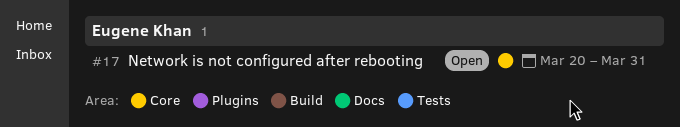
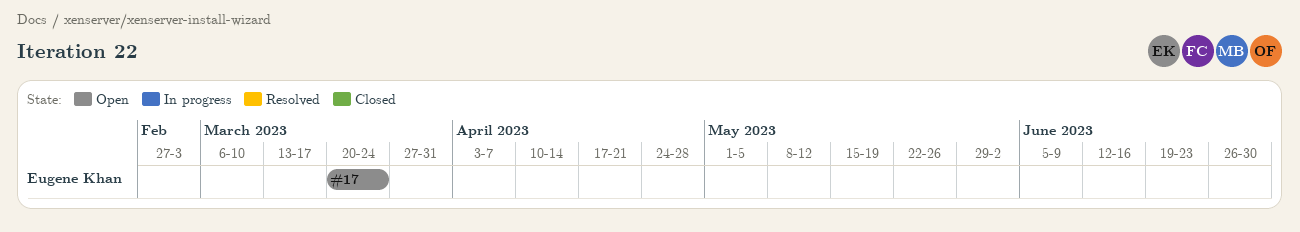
#17, due: Mar 31 -> Mar 24

